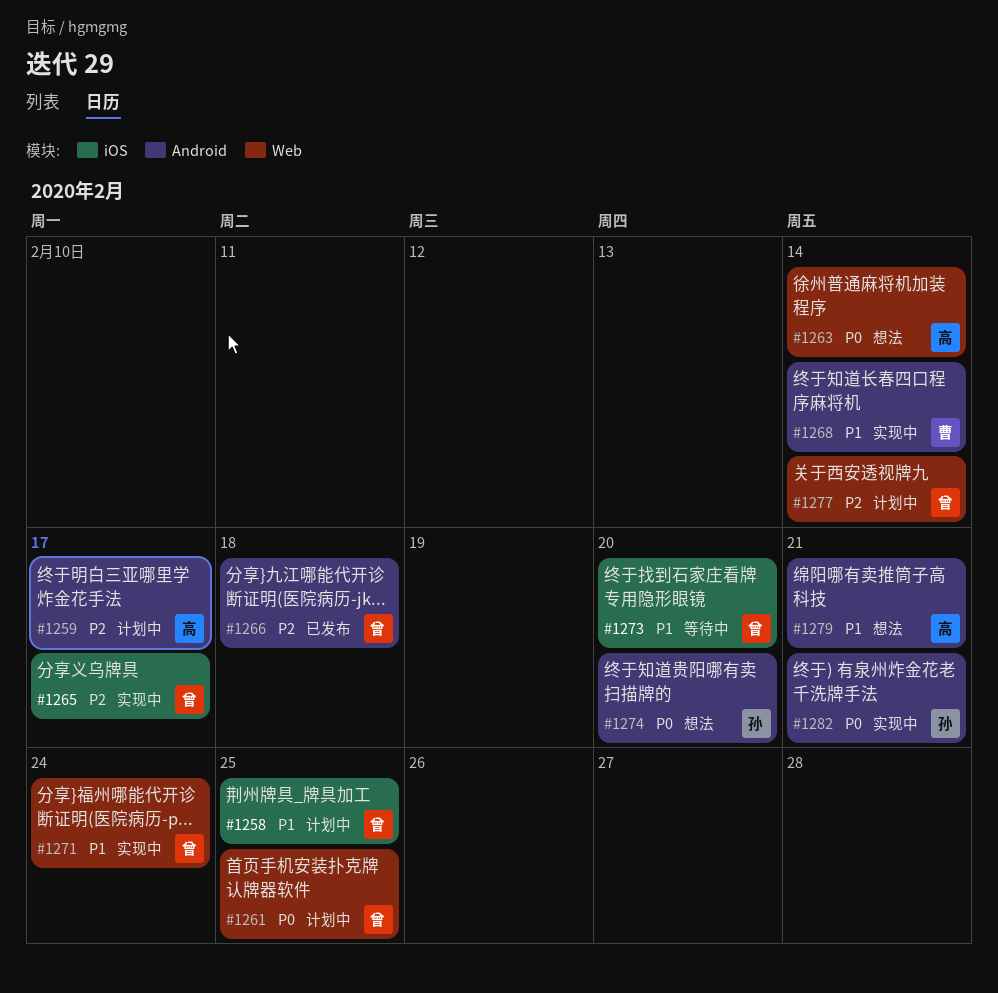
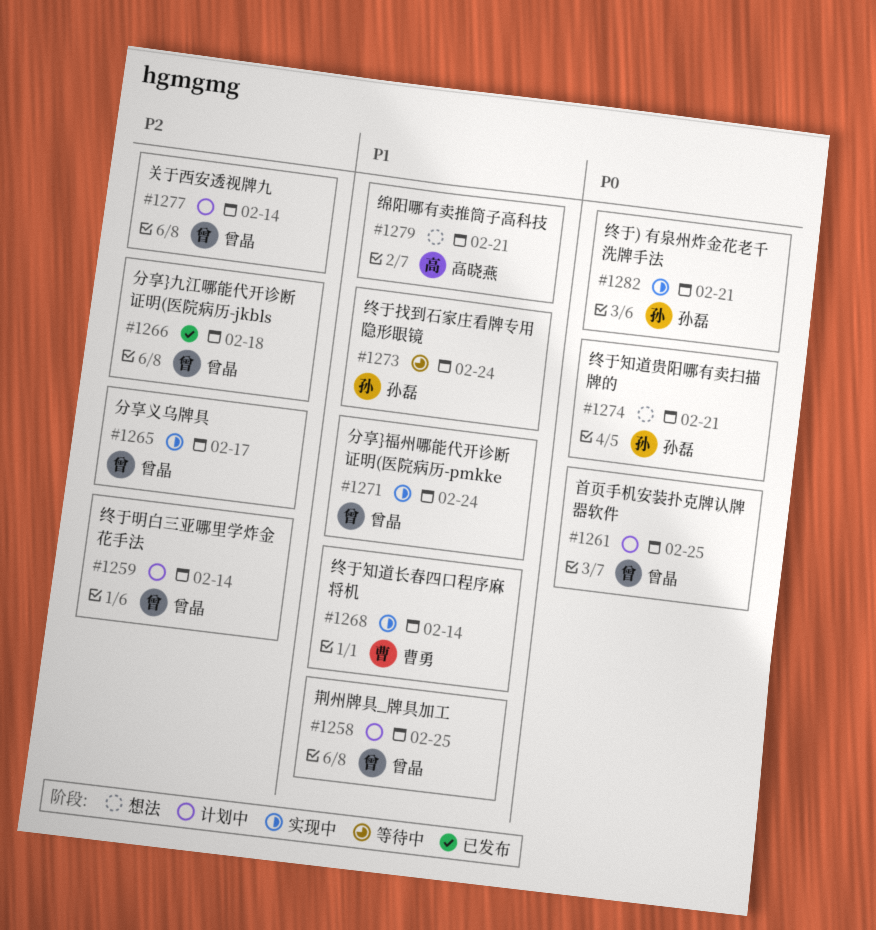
#1259, owner: 高晓燕 -> 曾晶
#1259, due: Feb 17 -> Feb 14
#1263: present -> none
#1273, owner: 曾晶 -> 孙磊
#1273, due: Feb 20 -> Feb 24
#1274, due: Feb 20 -> Feb 21

